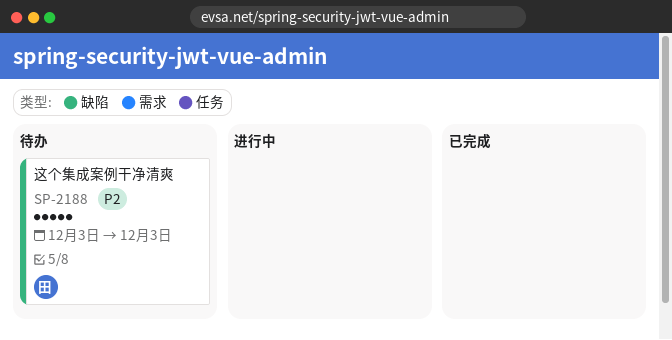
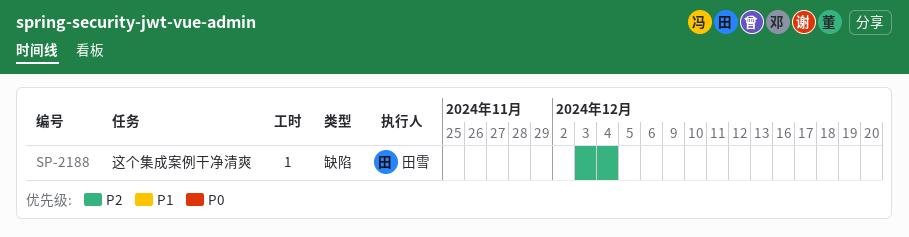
SP-2188, estimate: 5 -> 1
SP-2188, due: Dec 3 -> Dec 4

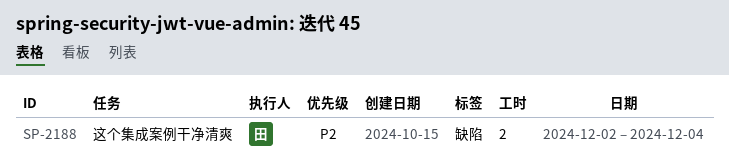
SP-2188, estimate: 1 -> 2
SP-2188, start: Dec 3 -> Dec 2

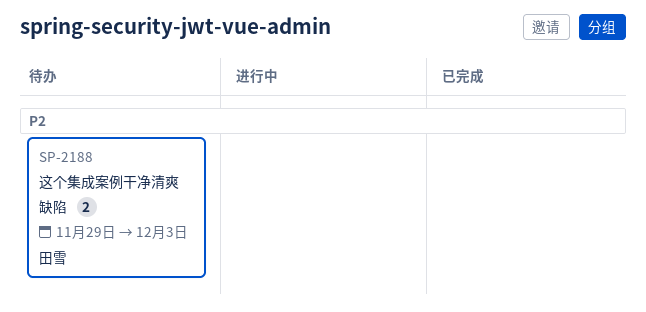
SP-2188, start: Dec 2 -> Nov 29
SP-2188, due: Dec 4 -> Dec 3

